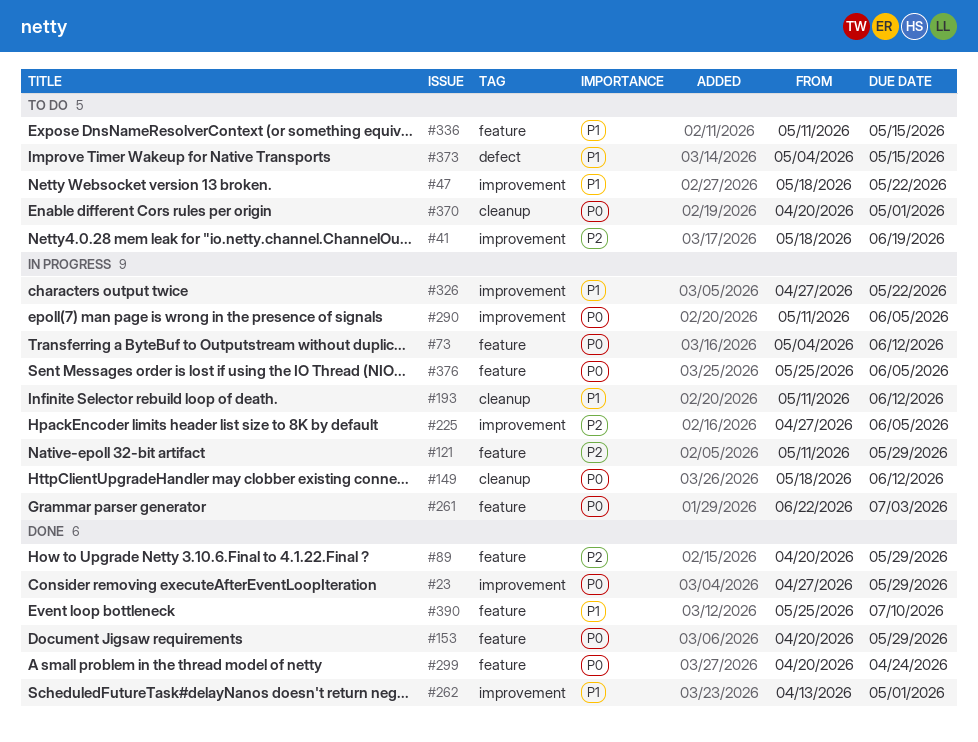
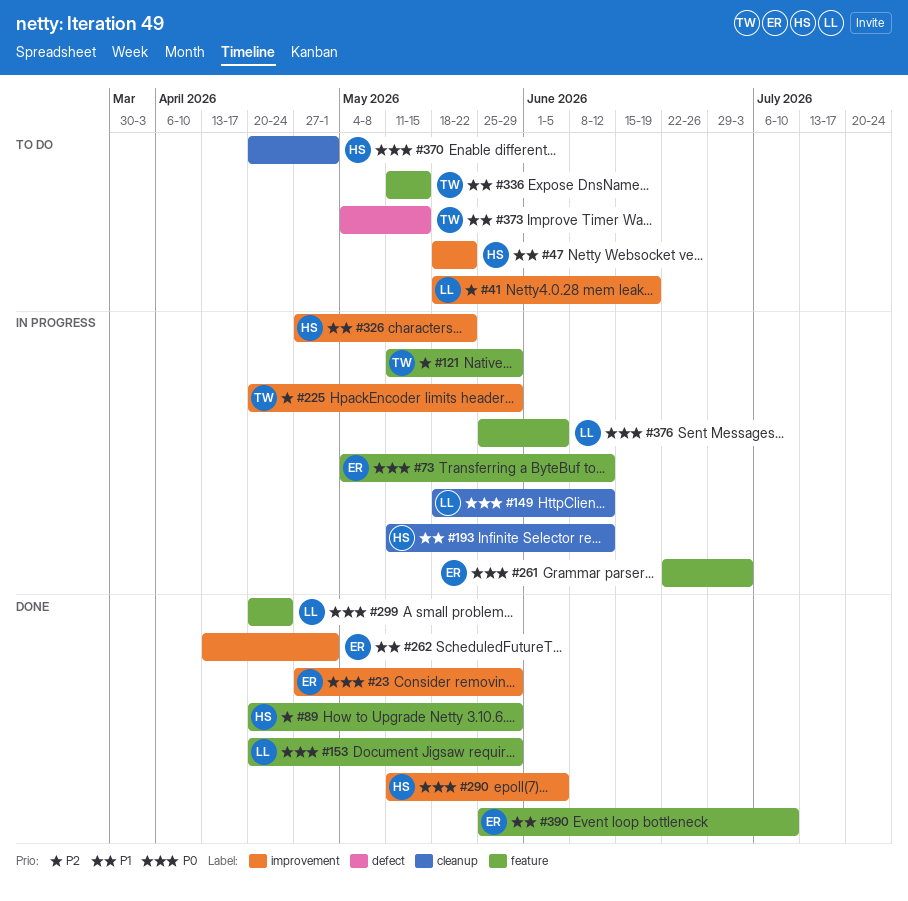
#225, start: Apr 27 -> Apr 20
#225, due: Jun 5 -> May 29
#290, status: In progress -> Done

